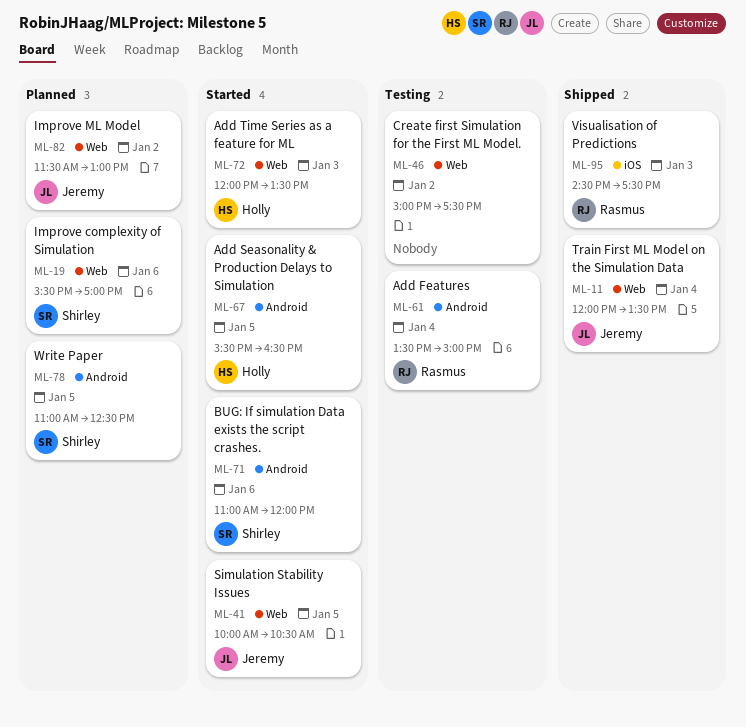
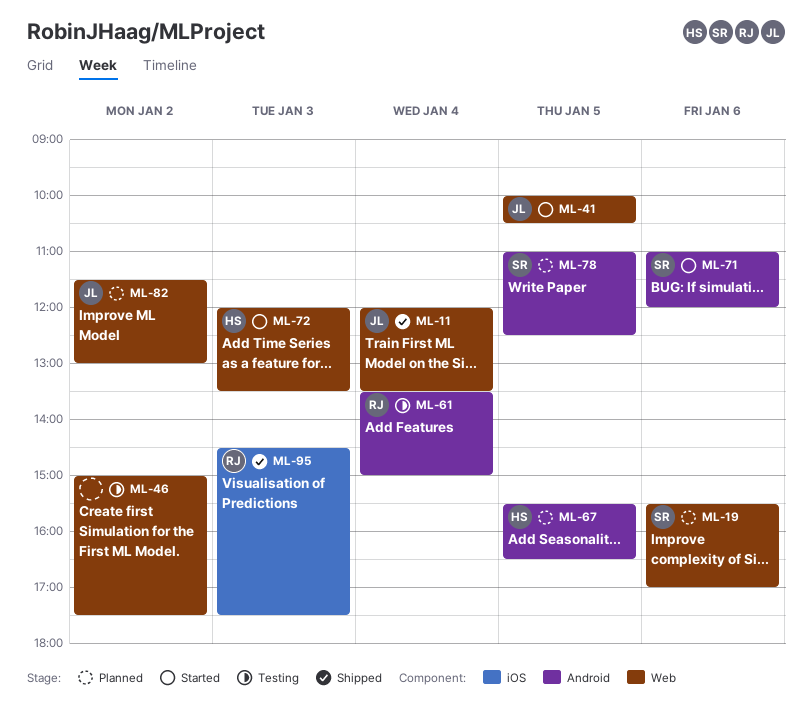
ML-67, status: Started -> Planned

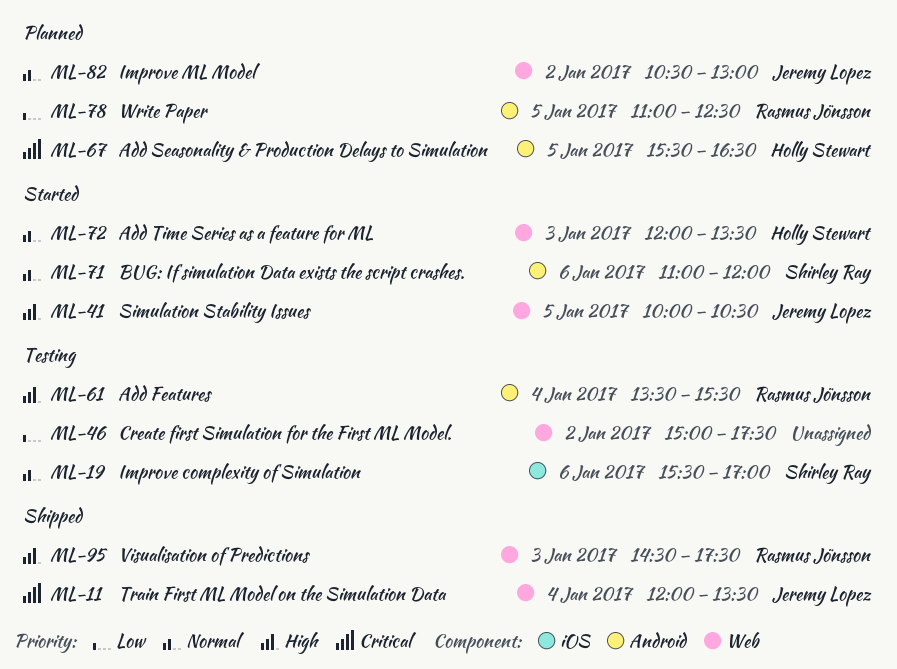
ML-19, status: Planned -> Testing
ML-19, label: Web -> iOS
ML-61, ends: 15:00 -> 15:30
ML-78, owner: Shirley Ray -> Rasmus Jönsson
ML-82, begins: 11:30 -> 10:30
ML-95, label: iOS -> Web

